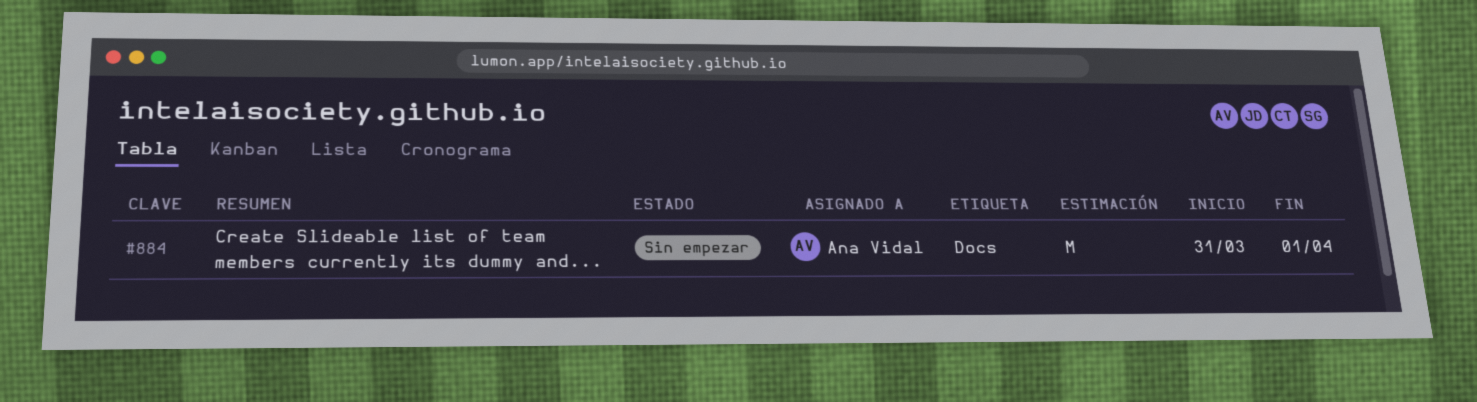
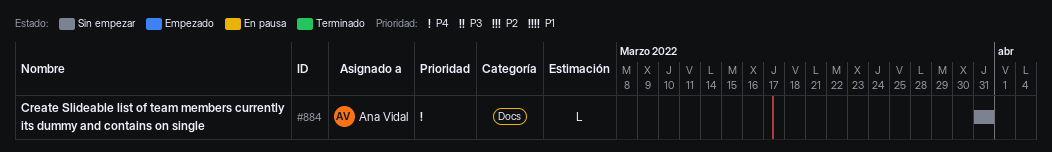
#884, estimate: M -> L
#884, due: Apr 1 -> Mar 31

